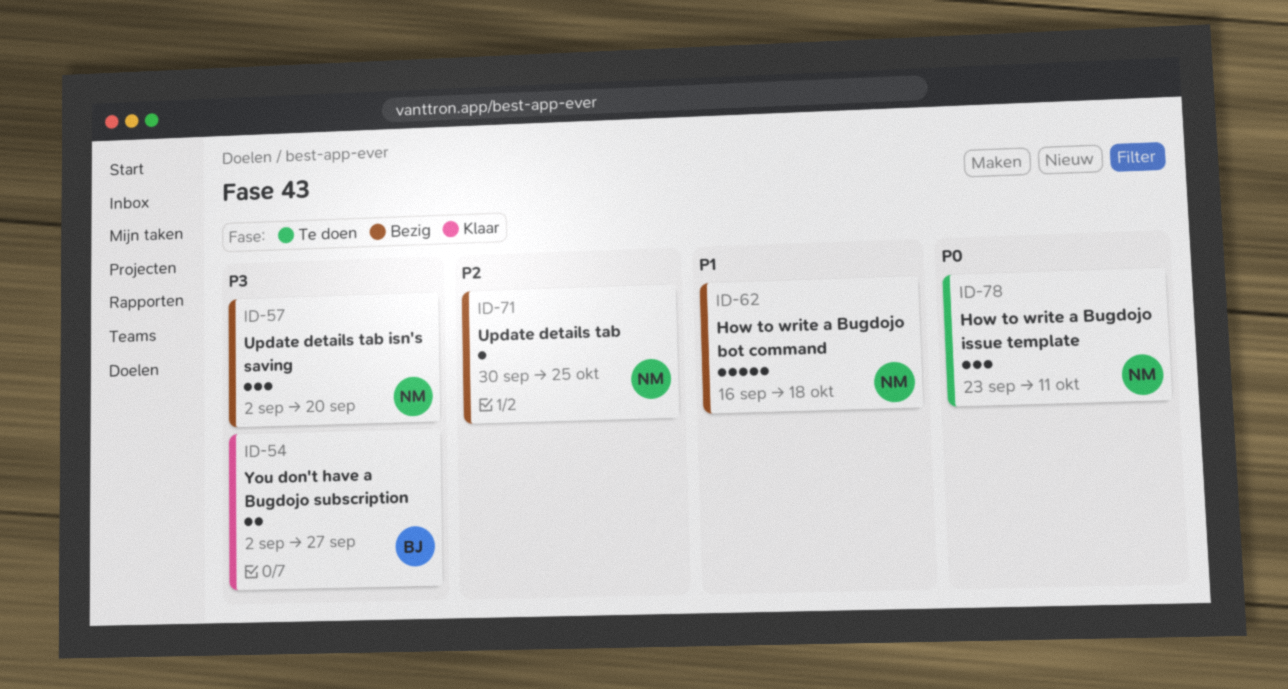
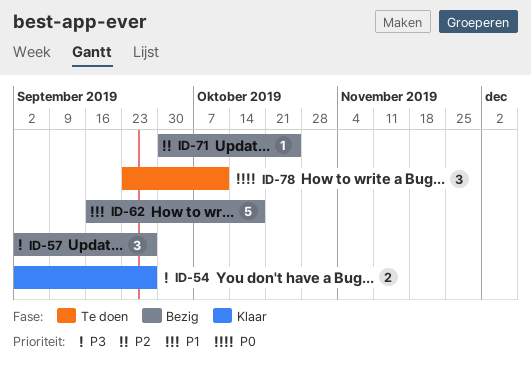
ID-57, due: Sep 20 -> Sep 27

